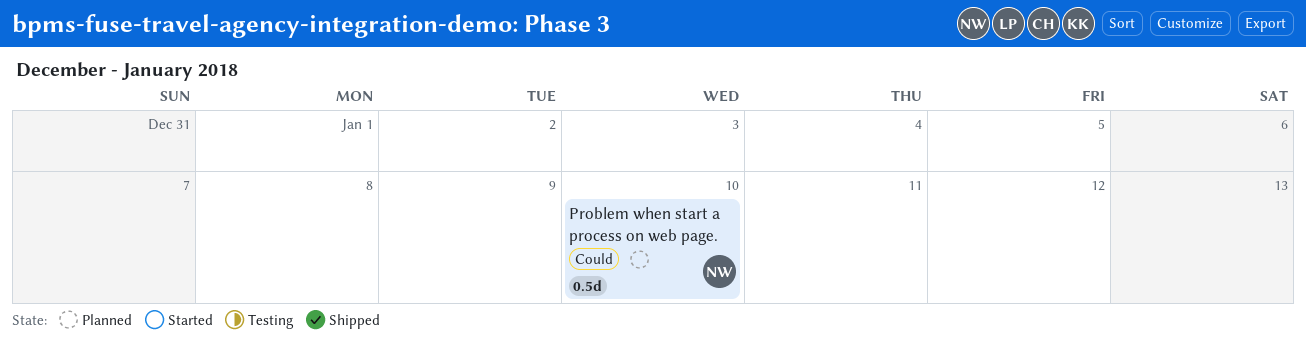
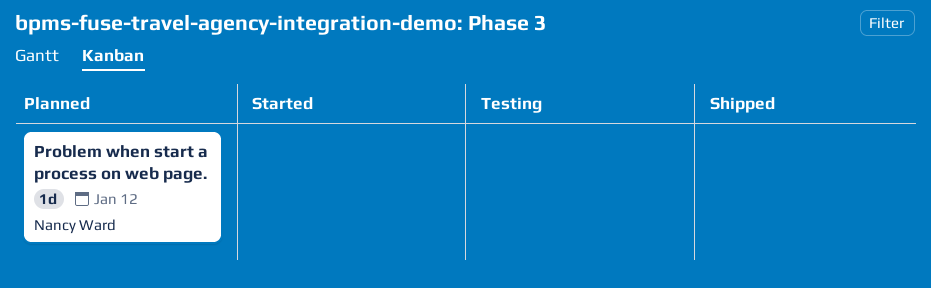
Problem when start a process on web page., estimate: 0.5d -> 1d
Problem when start a process on web page., due: Jan 10 -> Jan 12

